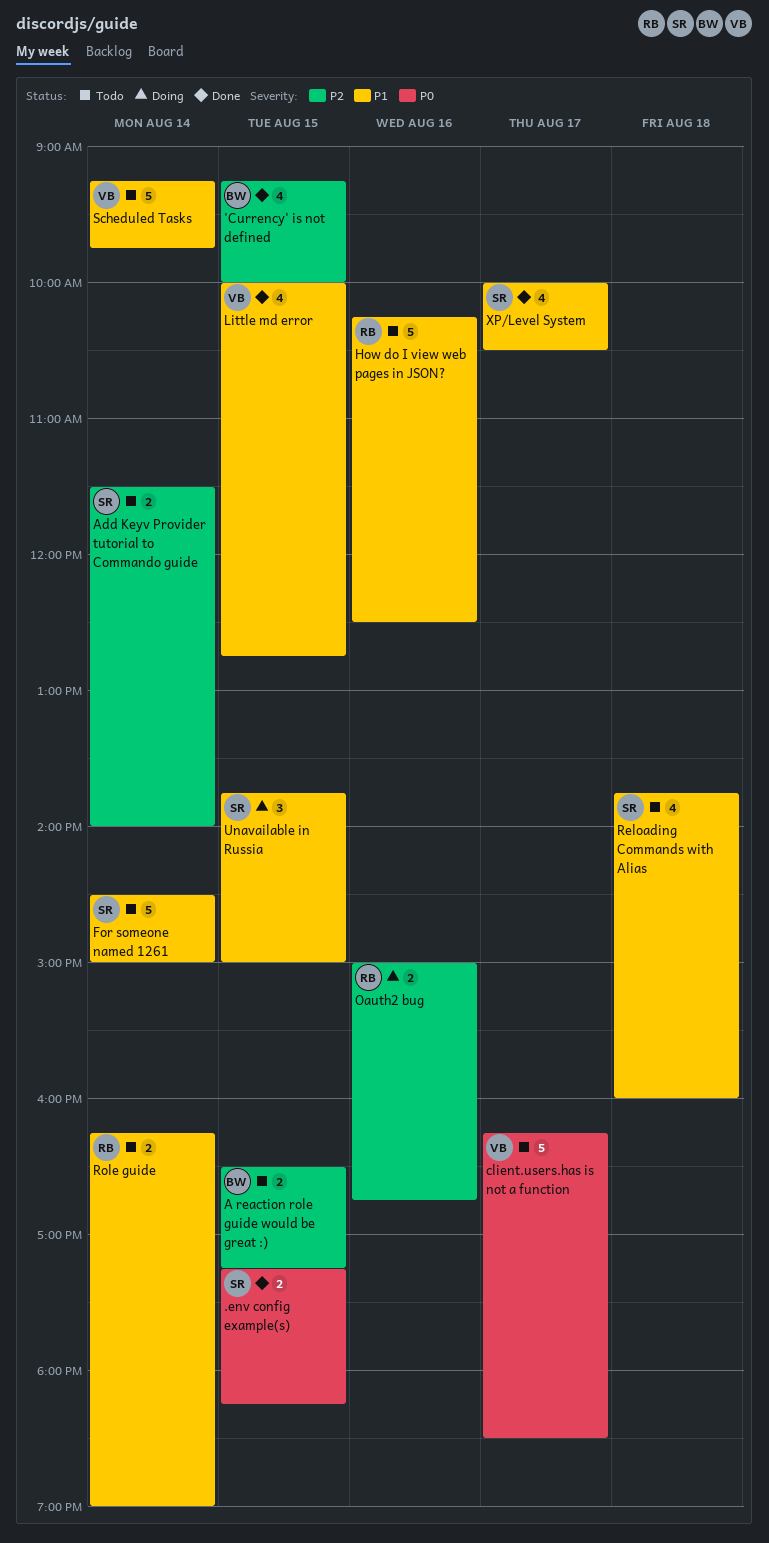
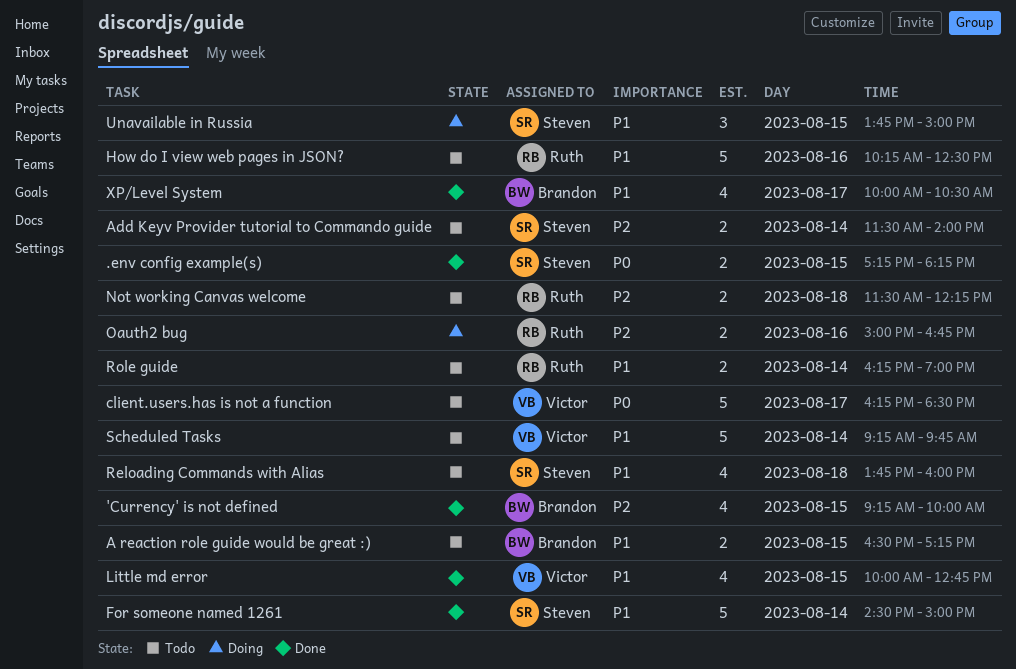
A reaction role guide would be great :), priority: P2 -> P1
For someone named 1261, status: Todo -> Done
Not working Canvas welcome: none -> present
XP/Level System, owner: Steven -> Brandon

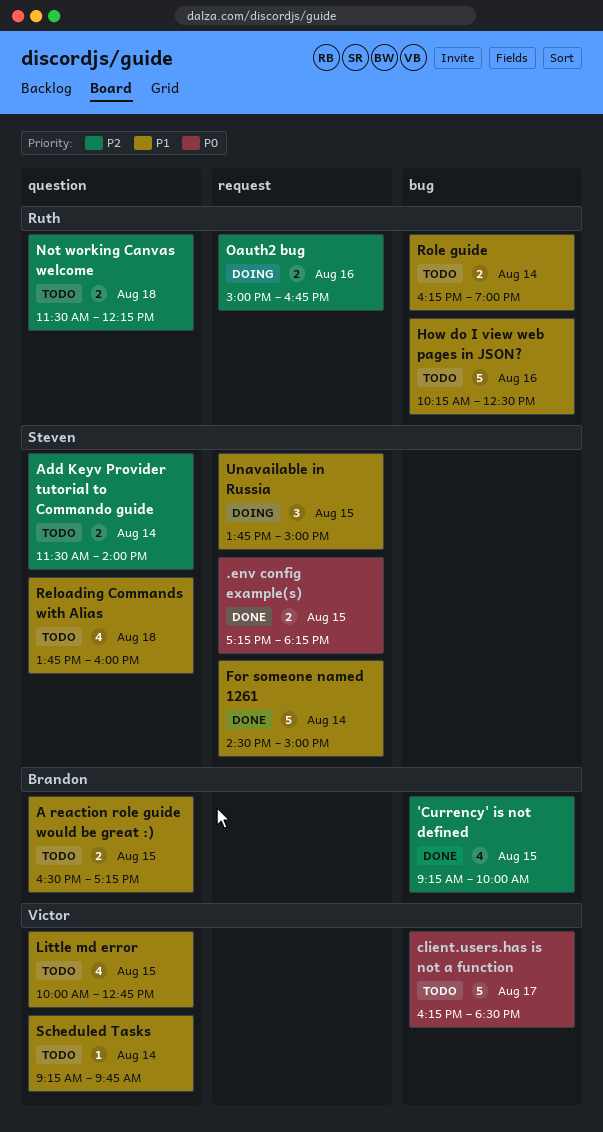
Little md error, status: Done -> Todo
Scheduled Tasks, estimate: 5 -> 1
XP/Level System: present -> none

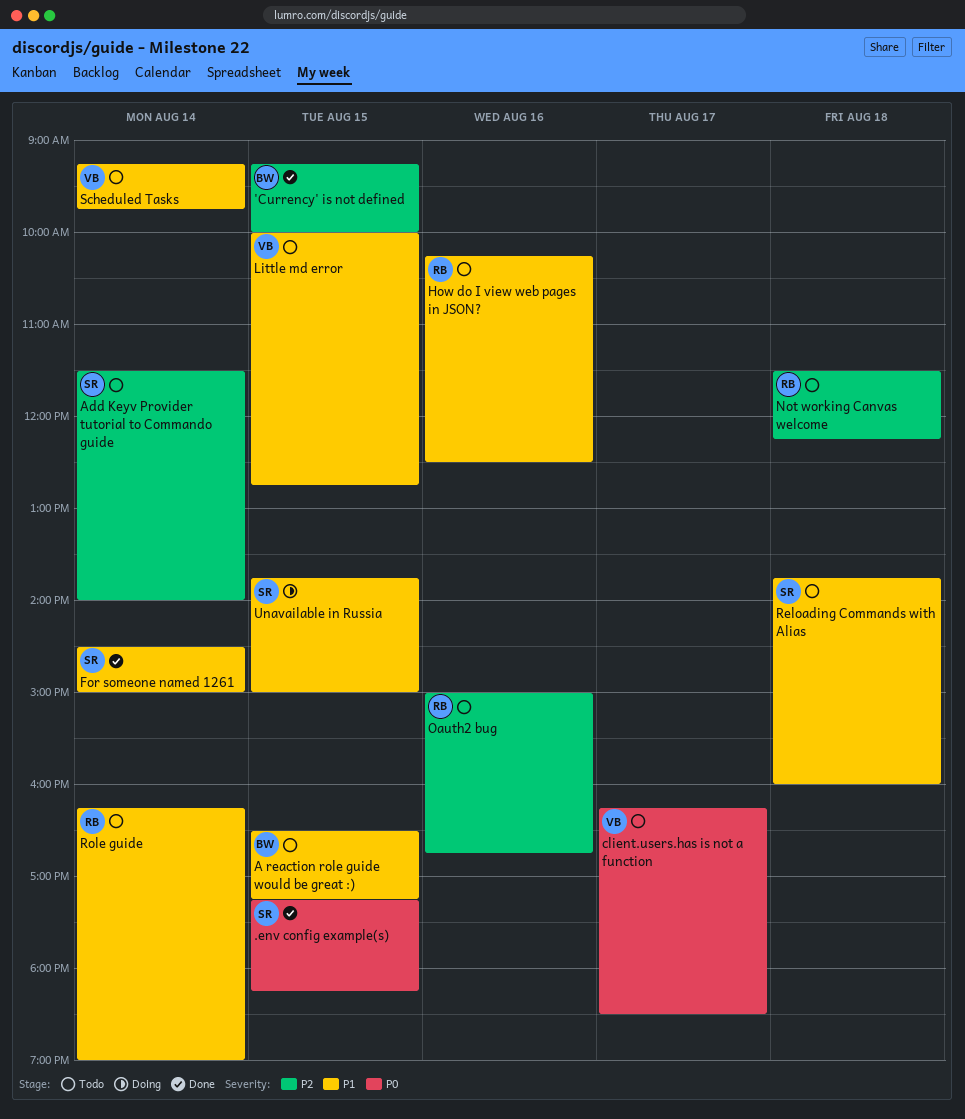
Oauth2 bug, status: Doing -> Todo

